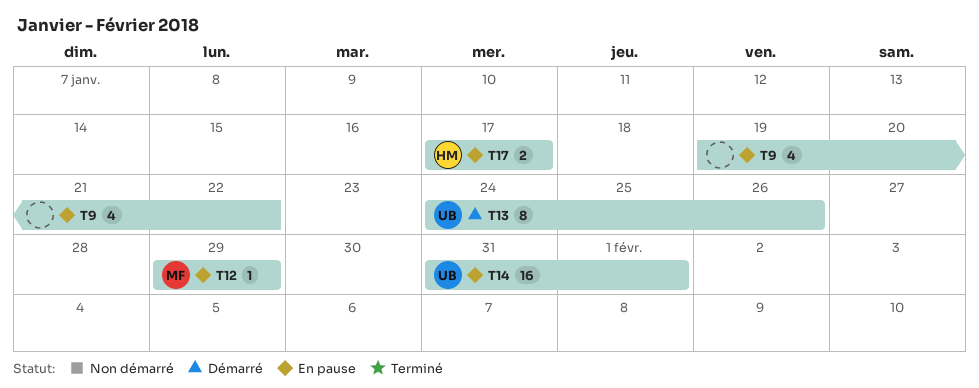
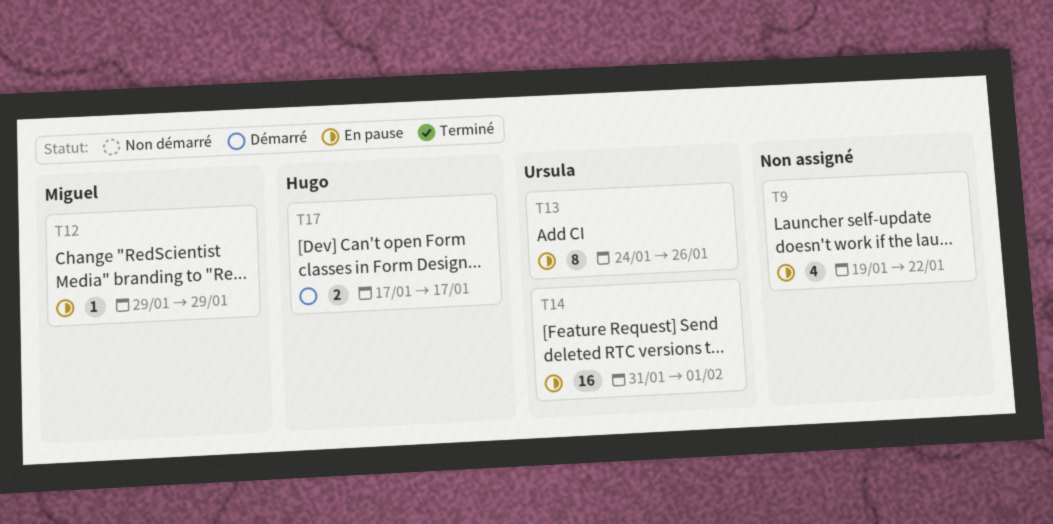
T13, status: Démarré -> En pause
T17, status: En pause -> Démarré

